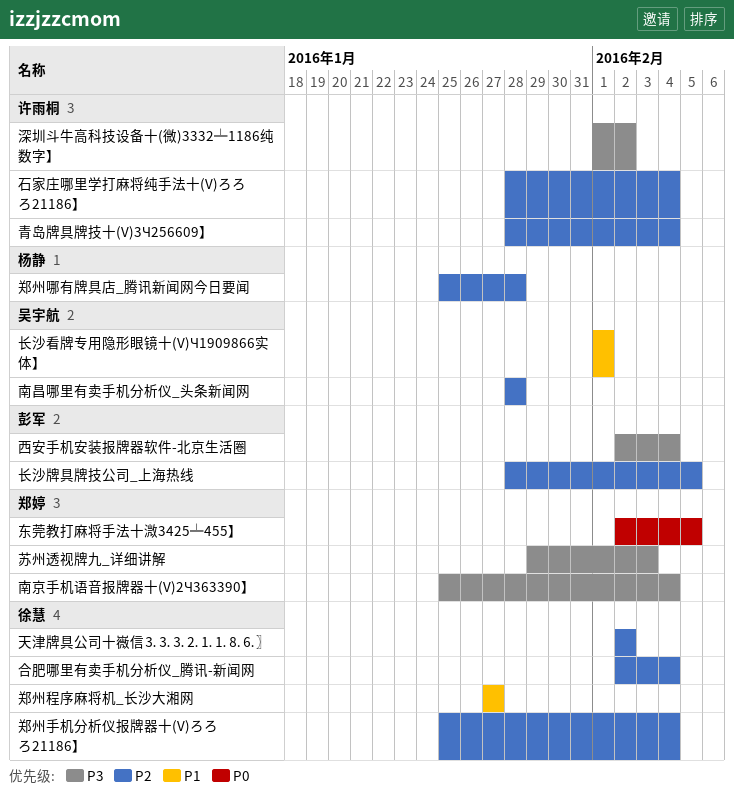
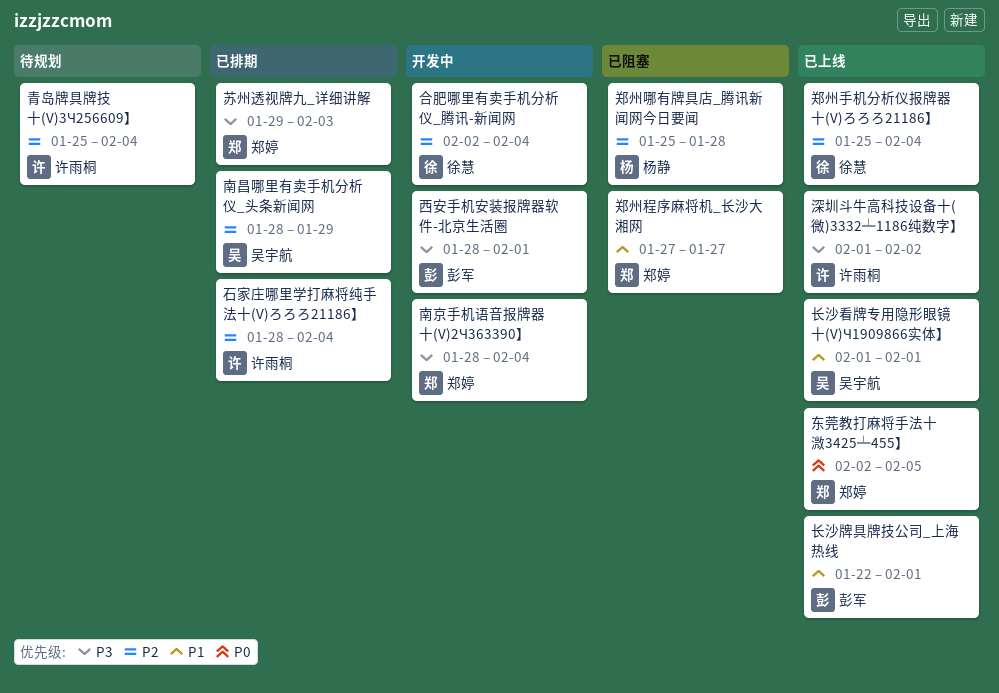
南京手机语音报牌器十(V)2Ч363390】, start: Jan 25 -> Jan 28
南昌哪里有卖手机分析仪_头条新闻网, due: Jan 28 -> Jan 29
天津牌具公司十嶶信⒊⒊⒊⒉⒈⒈⒏⒍〗: present -> none
西安手机安装报牌器软件-北京生活圈, start: Feb 2 -> Jan 28
西安手机安装报牌器软件-北京生活圈, due: Feb 4 -> Feb 1
郑州程序麻将机_长沙大湘网, owner: 徐慧 -> 郑婷
长沙牌具牌技公司_上海热线, priority: P2 -> P1
长沙牌具牌技公司_上海热线, start: Jan 28 -> Jan 22
长沙牌具牌技公司_上海热线, due: Feb 5 -> Feb 1
青岛牌具牌技十(V)3Ч256609】, start: Jan 28 -> Jan 25

